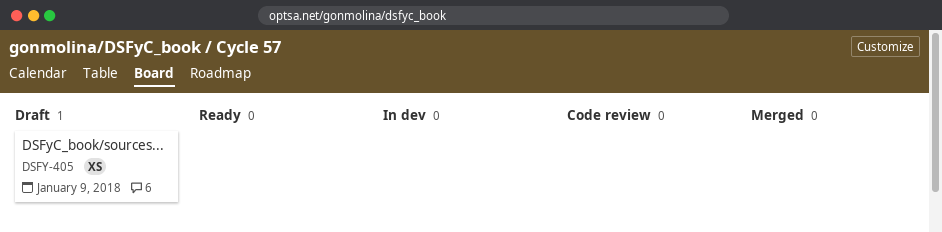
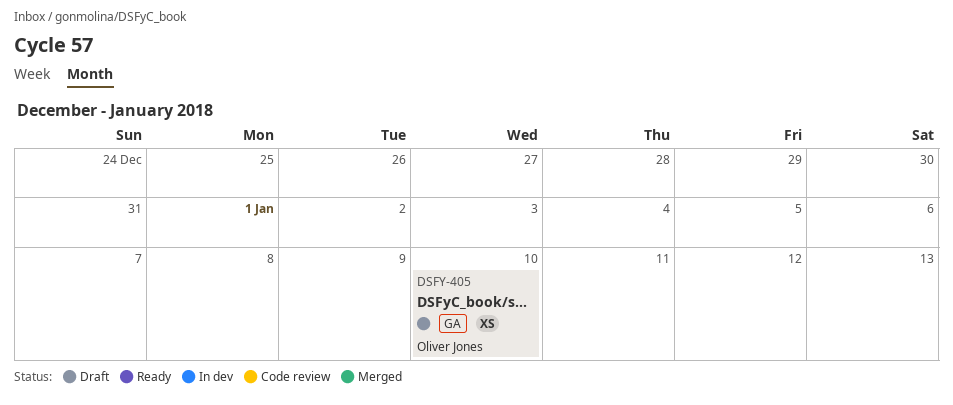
DSFY-405, due: Jan 9 -> Jan 10

